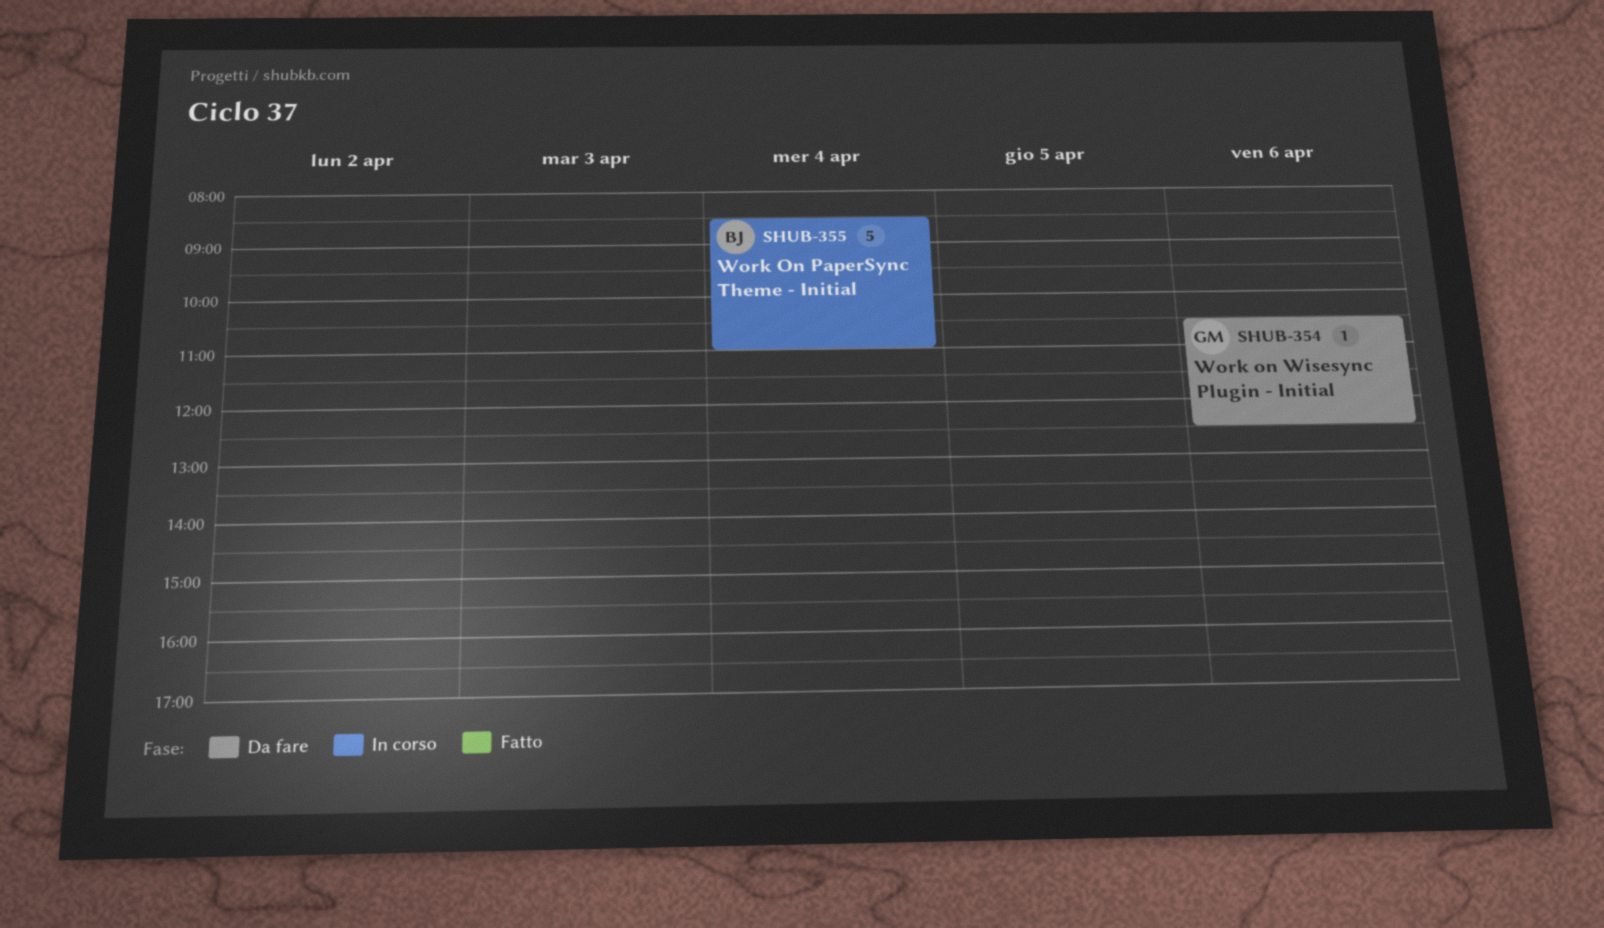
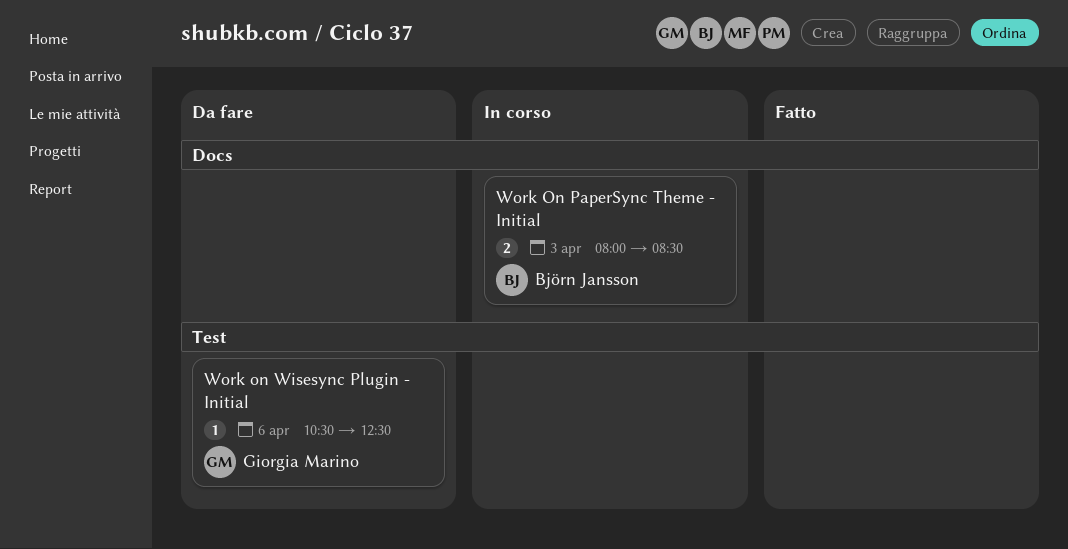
Work On PaperSync Theme - Initial, estimate: 5 -> 2
Work On PaperSync Theme - Initial, day: Apr 4 -> Apr 3
Work On PaperSync Theme - Initial, begins: 08:30 -> 08:00
Work On PaperSync Theme - Initial, ends: 11:00 -> 08:30

